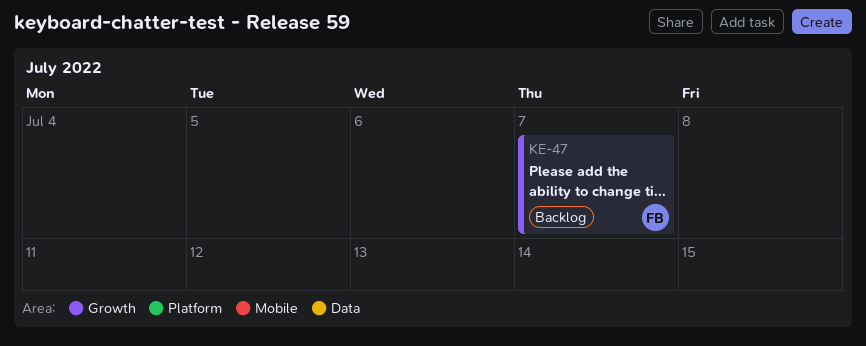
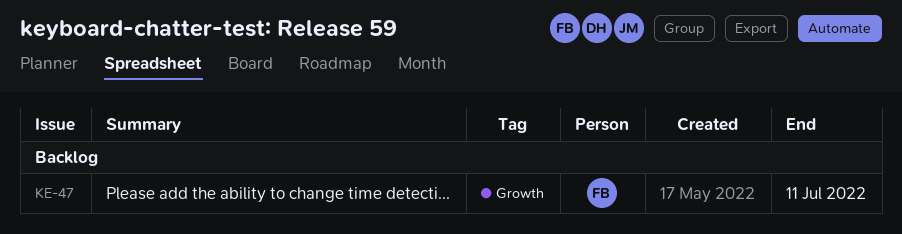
KE-47, due: Jul 7 -> Jul 11

